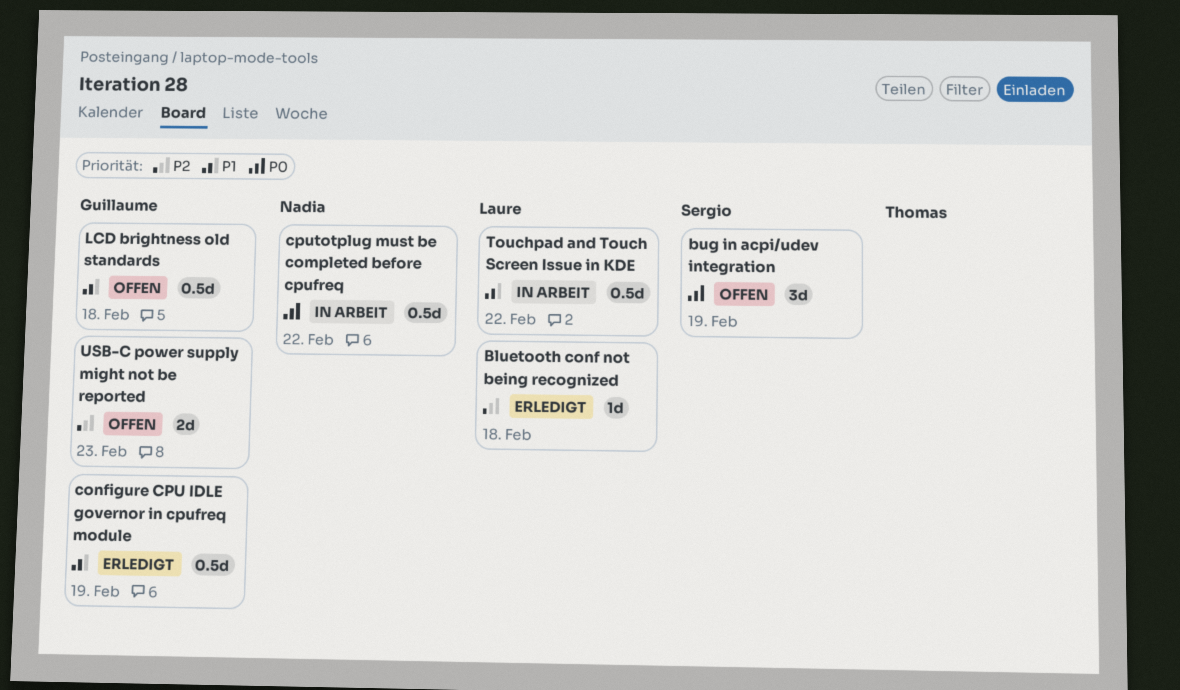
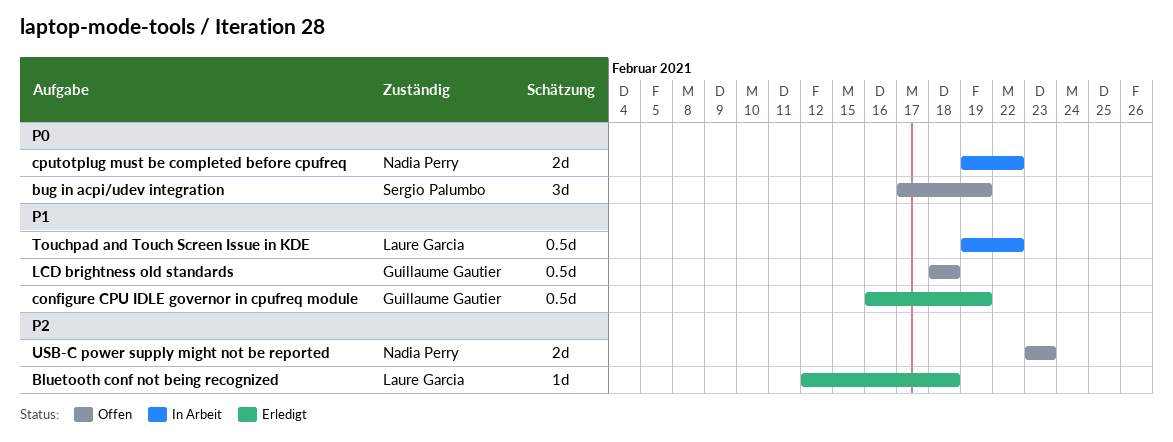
cputotplug must be completed before cpufreq, estimate: 0.5d -> 2d
USB-C power supply might not be reported, owner: Guillaume Gautier -> Nadia Perry

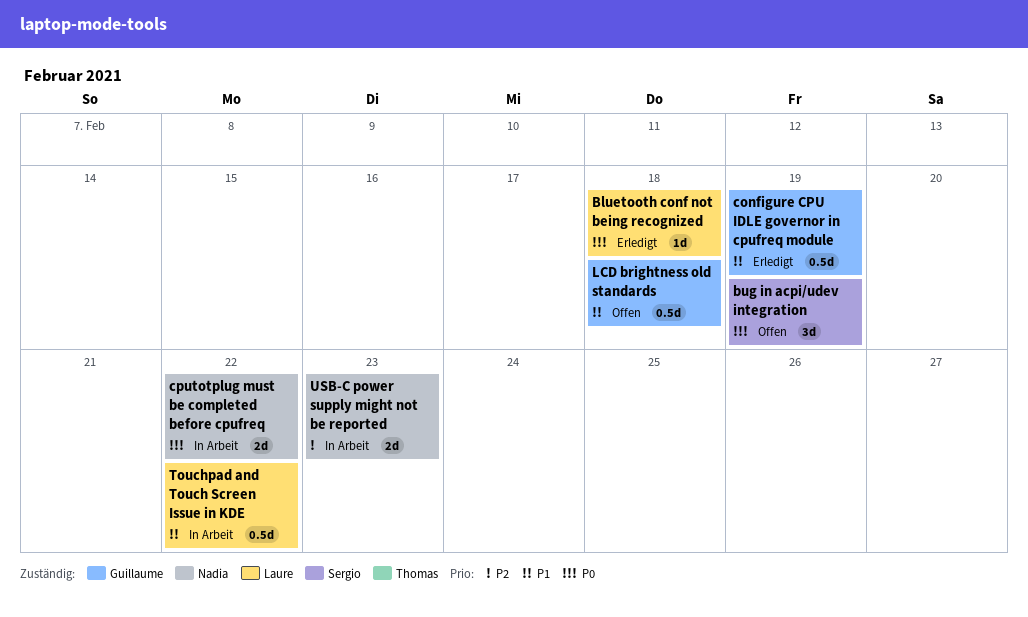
Bluetooth conf not being recognized, priority: P2 -> P0
USB-C power supply might not be reported, status: Offen -> In Arbeit

